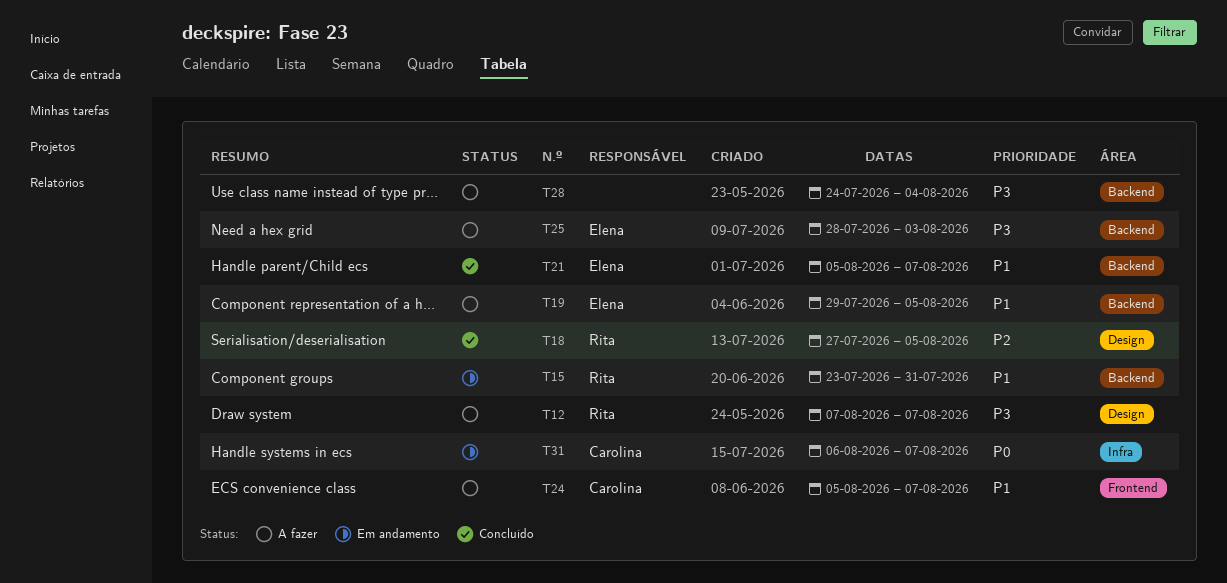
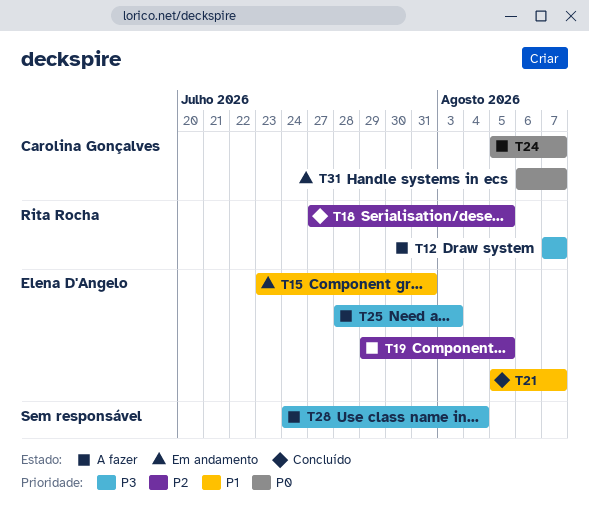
T15, owner: Rita Rocha -> Elena D'Angelo
T19, priority: P1 -> P2
T24, priority: P1 -> P0

